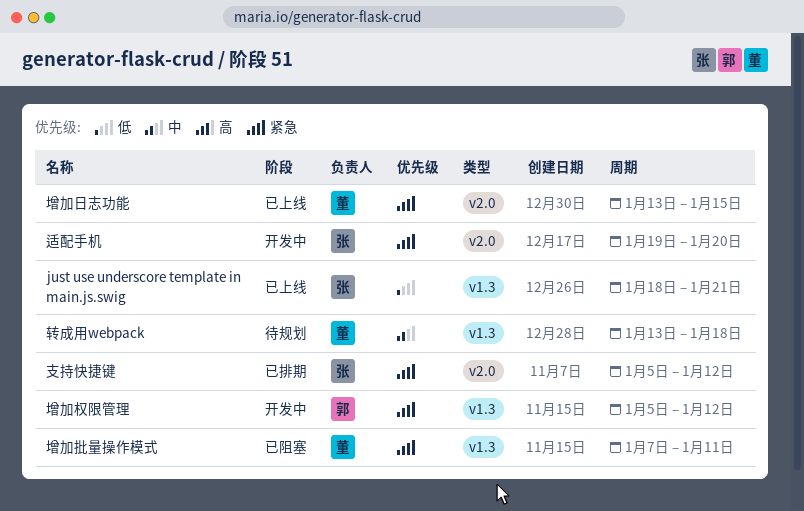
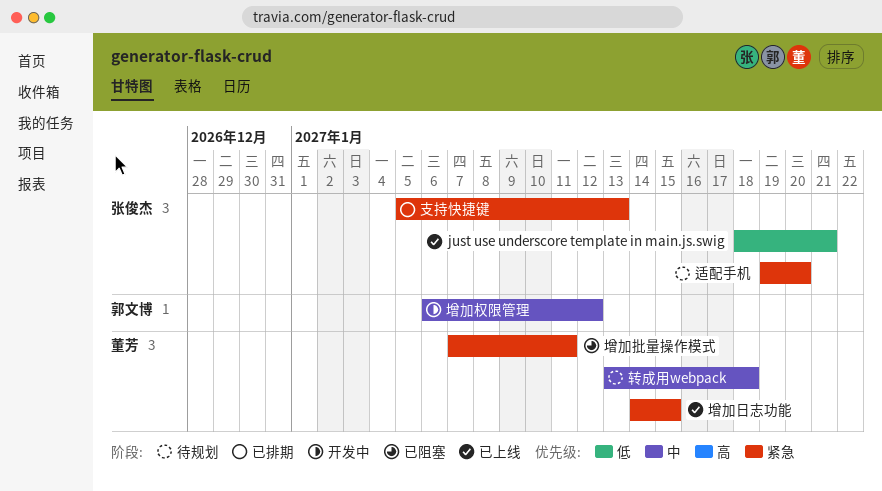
增加日志功能, start: Jan 13 -> Jan 14
增加权限管理, priority: 紧急 -> 中
增加权限管理, start: Jan 5 -> Jan 6
支持快捷键, due: Jan 12 -> Jan 13
适配手机, status: 开发中 -> 待规划

